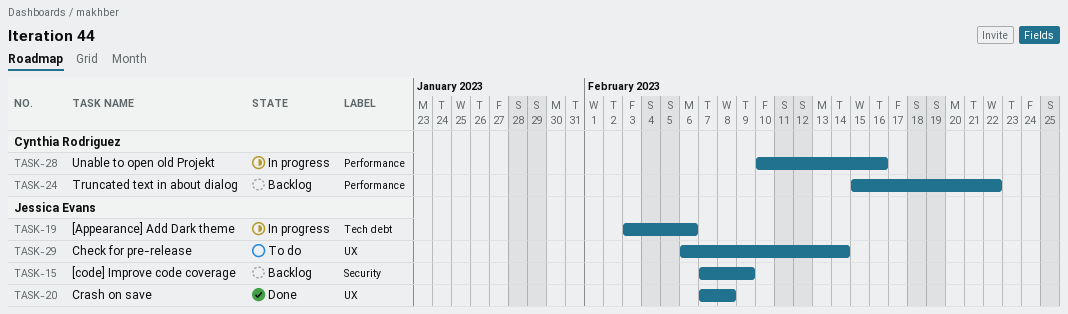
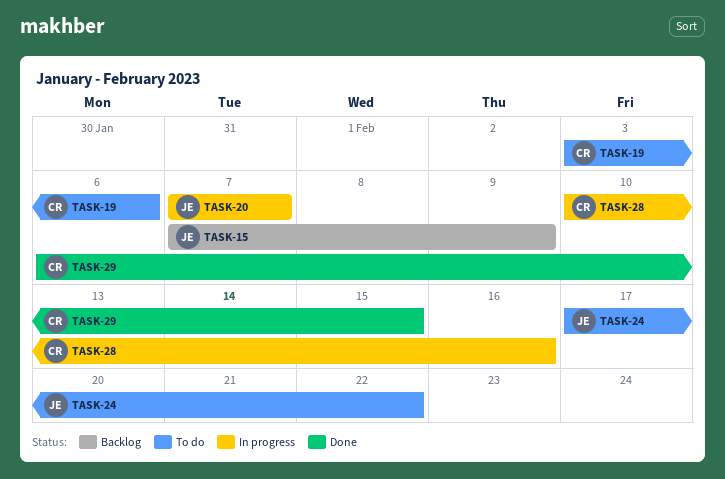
TASK-19, status: In progress -> To do
TASK-19, owner: Jessica Evans -> Cynthia Rodriguez
TASK-20, status: Done -> In progress
TASK-20, due: Feb 8 -> Feb 7
TASK-24, status: Backlog -> To do
TASK-24, owner: Cynthia Rodriguez -> Jessica Evans
TASK-24, start: Feb 15 -> Feb 17
TASK-29, status: To do -> Done
TASK-29, owner: Jessica Evans -> Cynthia Rodriguez
TASK-29, due: Feb 14 -> Feb 15

